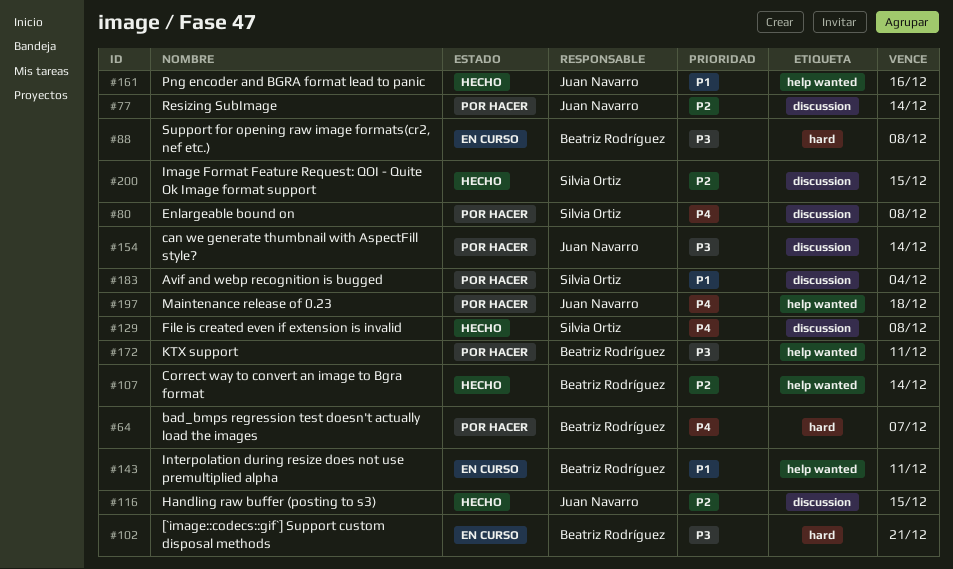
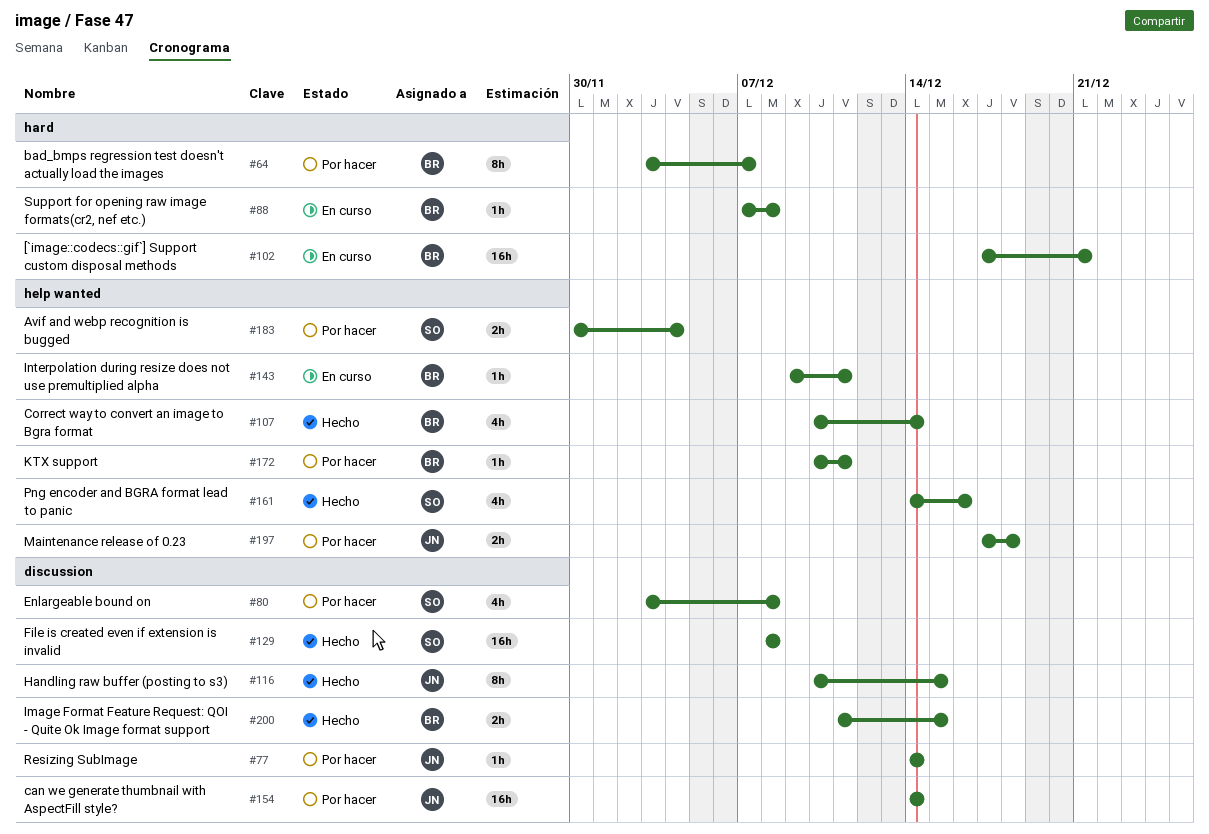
#161, owner: Juan Navarro -> Silvia Ortiz
#183, label: discussion -> help wanted
#200, owner: Silvia Ortiz -> Beatriz Rodríguez

